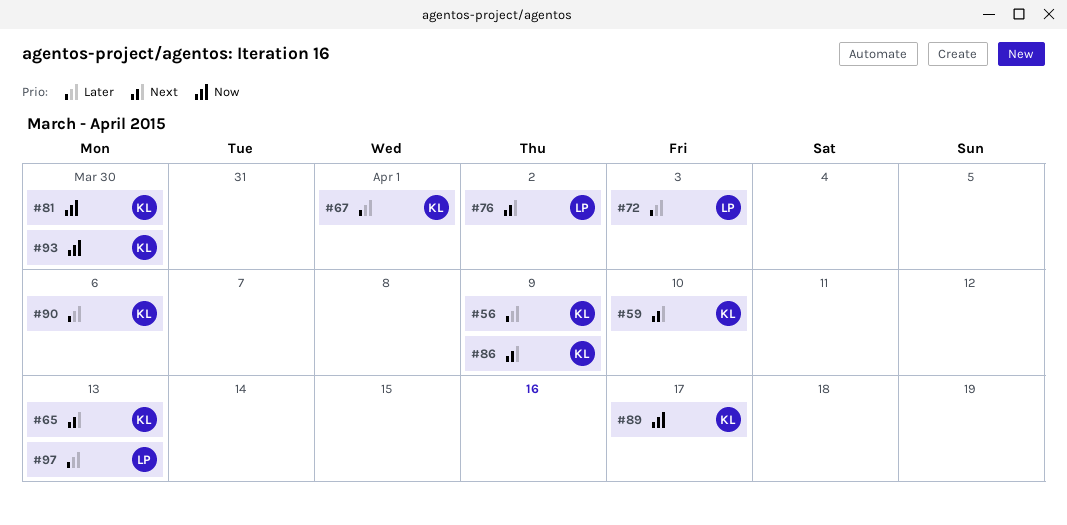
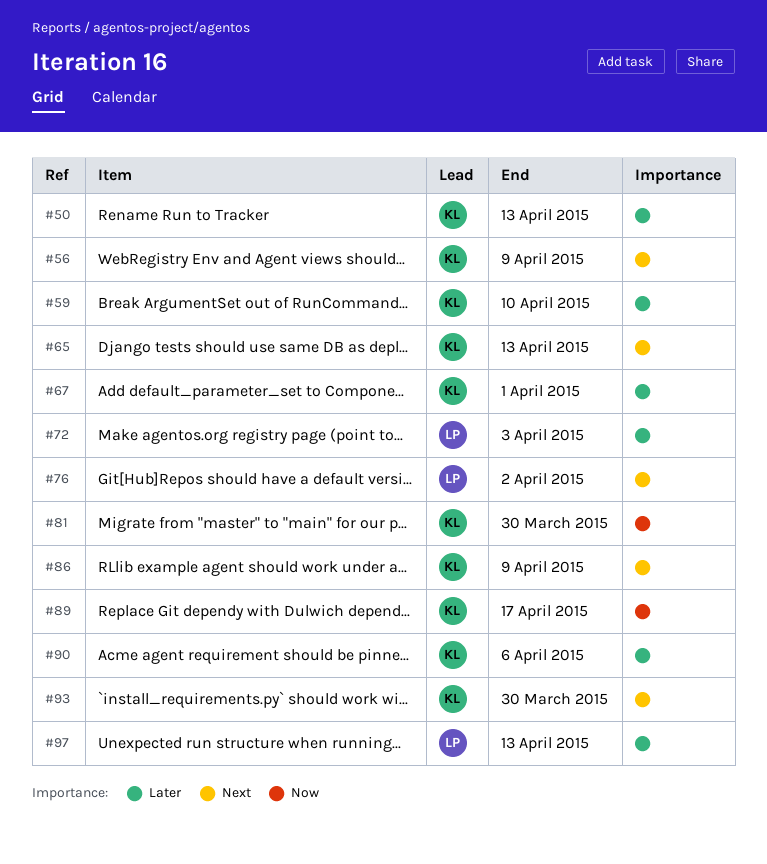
#50: none -> present
#56, priority: Later -> Next
#59, priority: Next -> Later
#93, priority: Now -> Next

